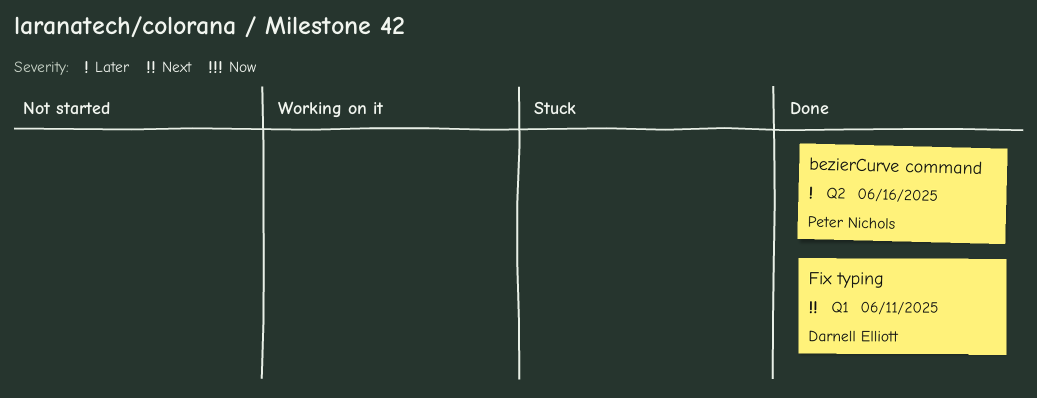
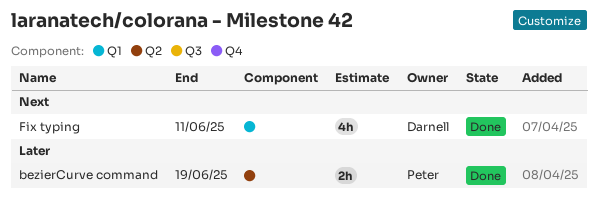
bezierCurve command, due: Jun 16 -> Jun 19

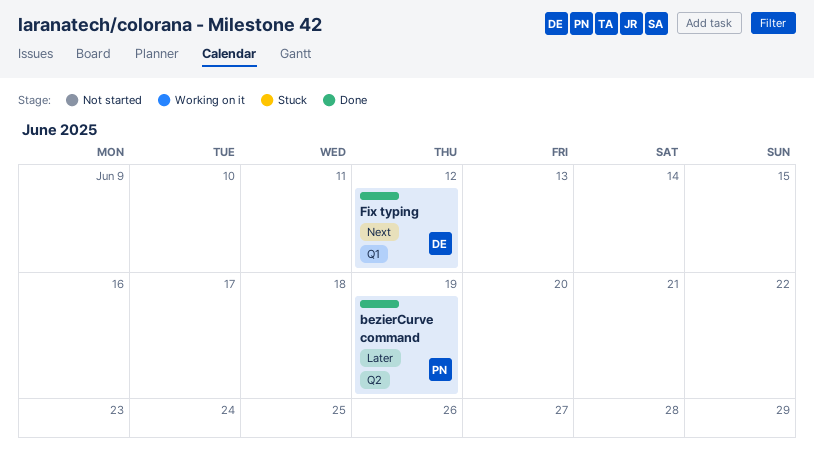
Fix typing, due: Jun 11 -> Jun 12

